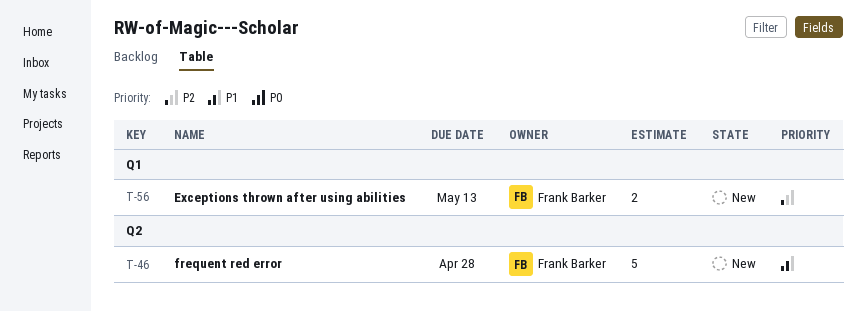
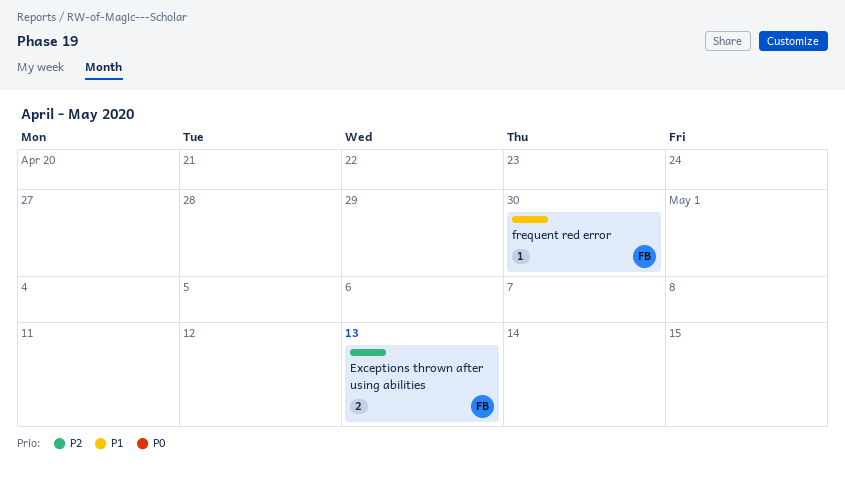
frequent red error, estimate: 5 -> 1
frequent red error, due: Apr 28 -> Apr 30

